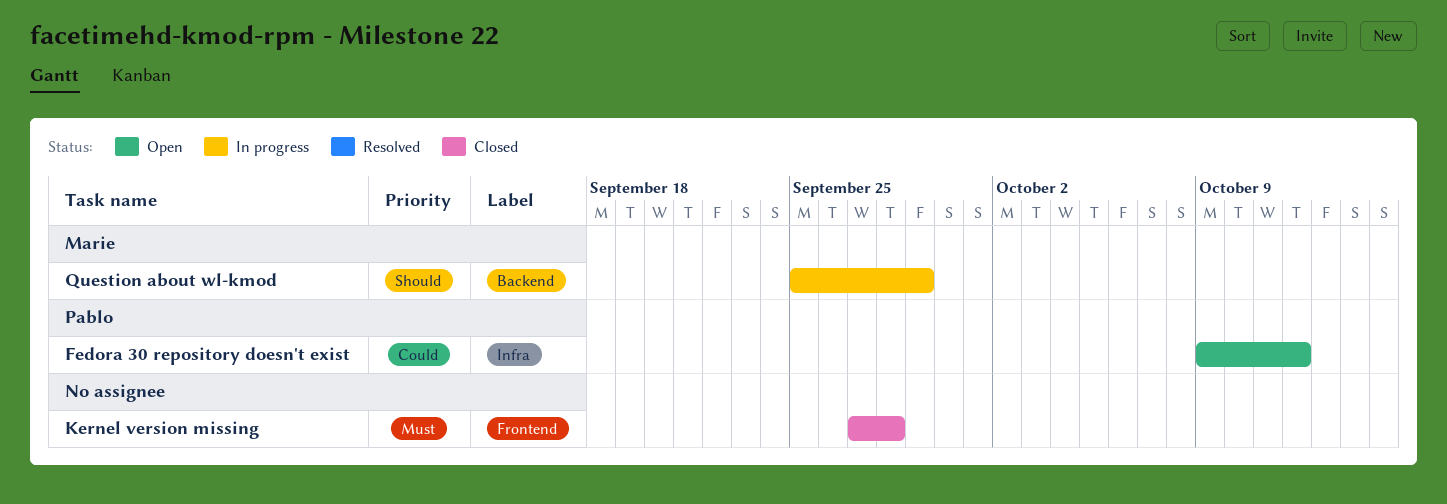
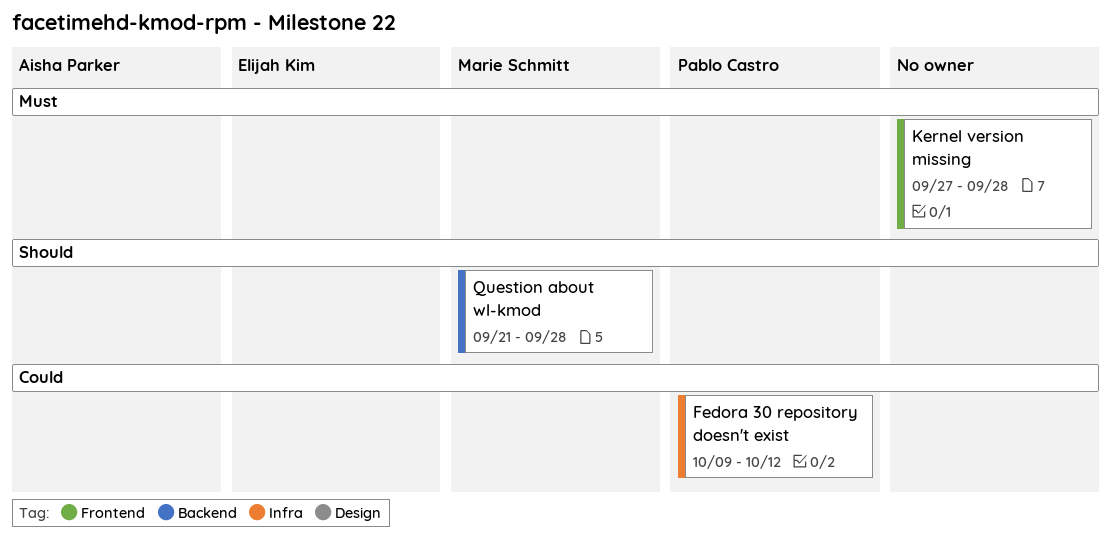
Question about wl-kmod, start: Sep 25 -> Sep 21
Question about wl-kmod, due: Sep 29 -> Sep 28

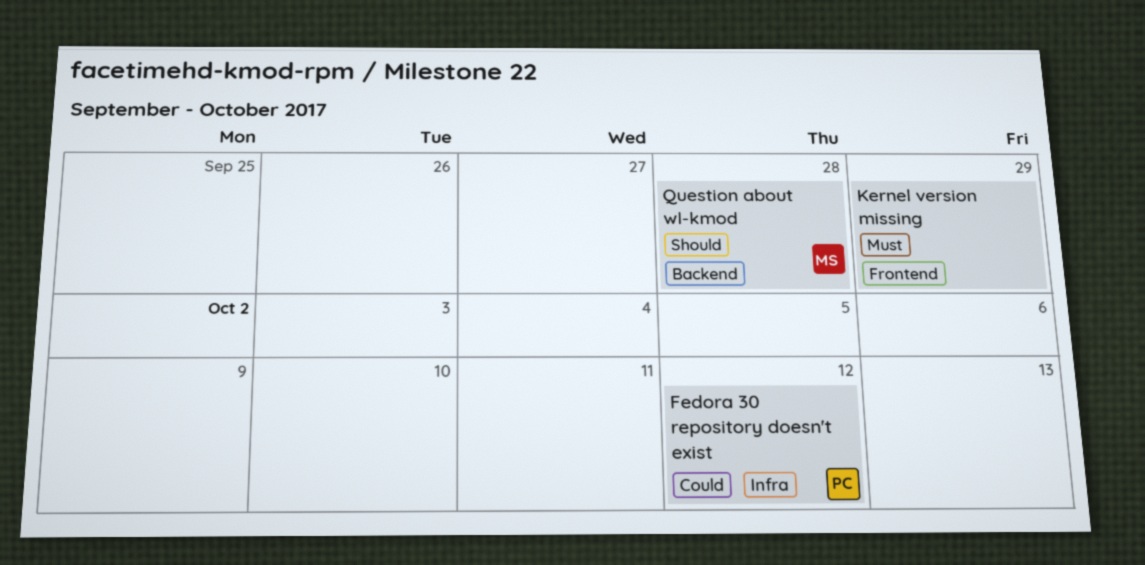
Kernel version missing, due: Sep 28 -> Sep 29

